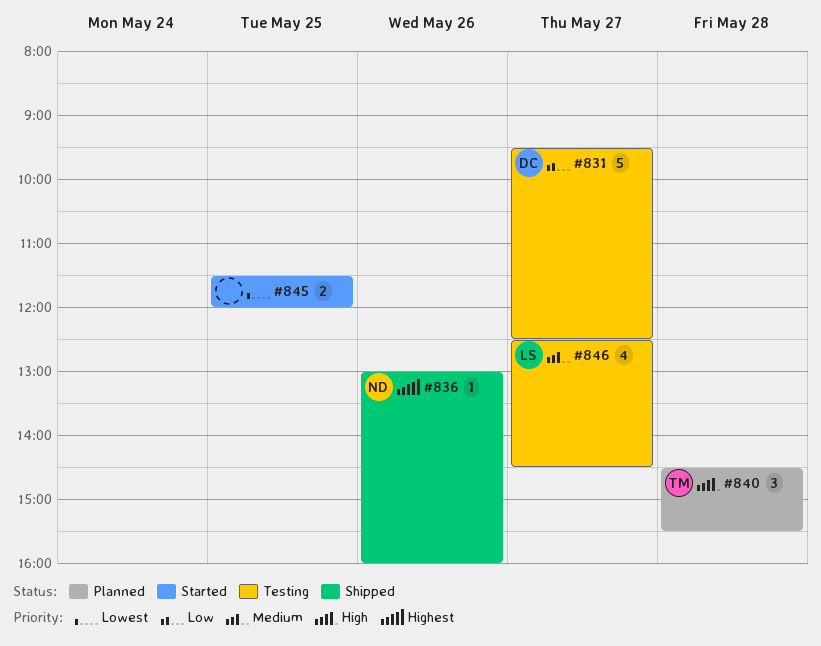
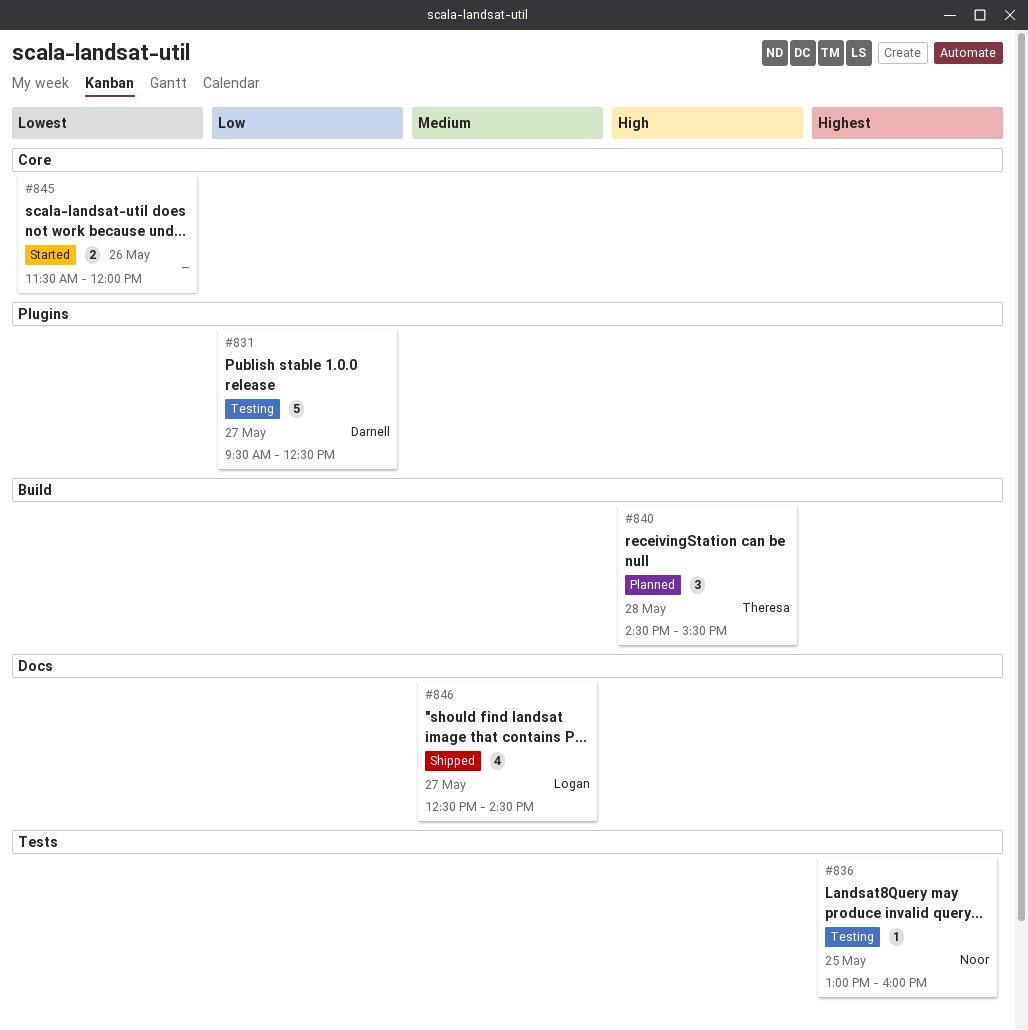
#836, status: Shipped -> Testing
#836, day: May 26 -> May 25
#845, day: May 25 -> May 26
#846, status: Testing -> Shipped

